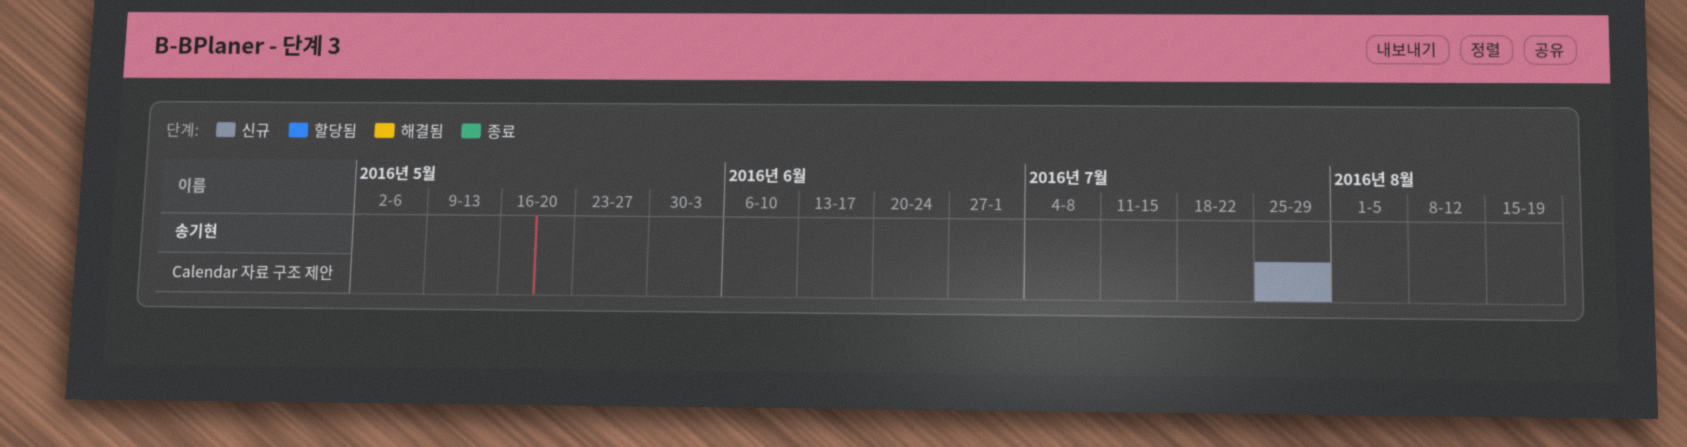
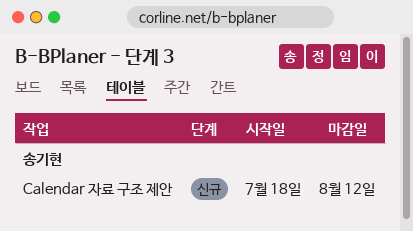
Calendar 자료 구조 제안, start: Jul 25 -> Jul 18
Calendar 자료 구조 제안, due: Jul 29 -> Aug 12

